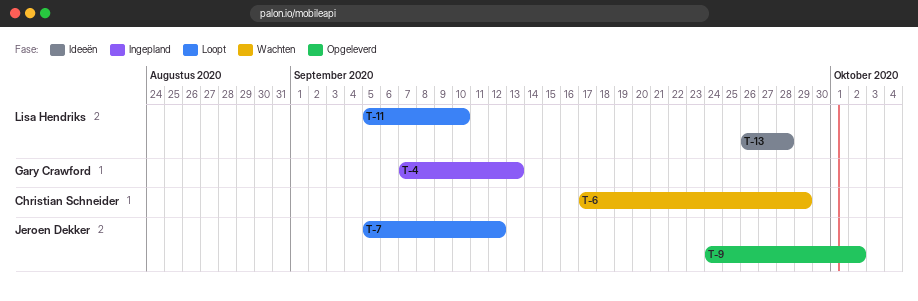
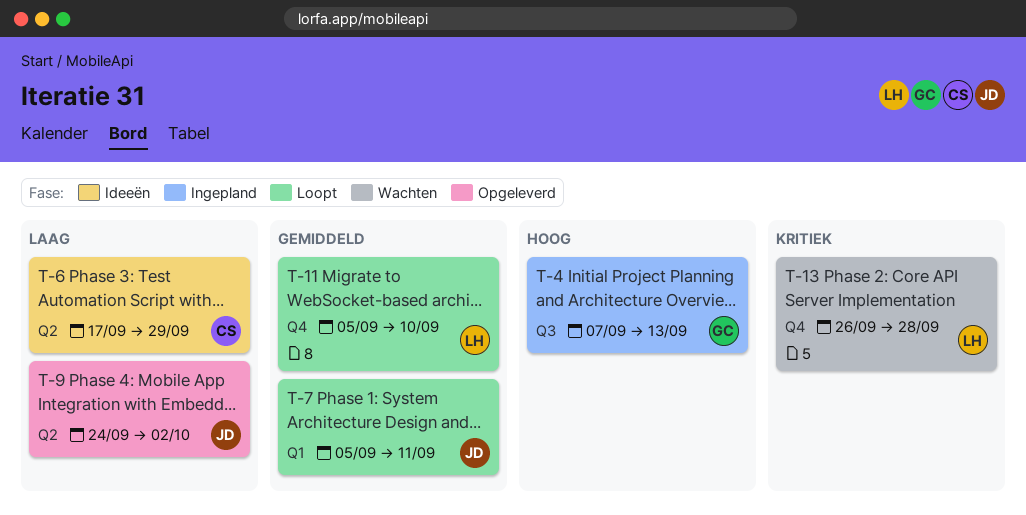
T-6, status: Wachten -> Ideeën
T-7, due: Sep 12 -> Sep 11
T-13, status: Ideeën -> Wachten

